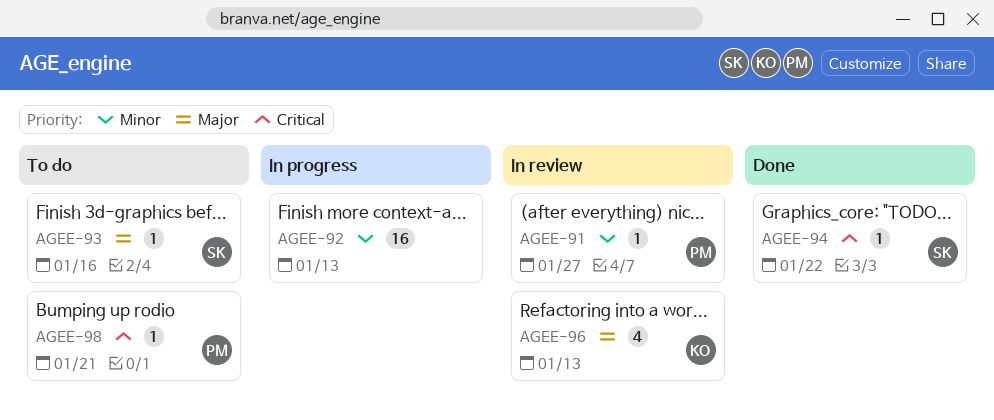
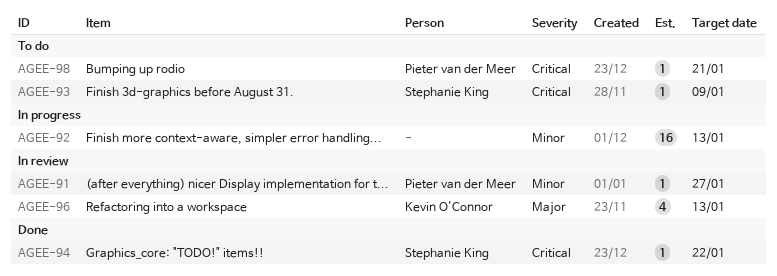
AGEE-93, priority: Major -> Critical
AGEE-93, due: Jan 16 -> Jan 9

